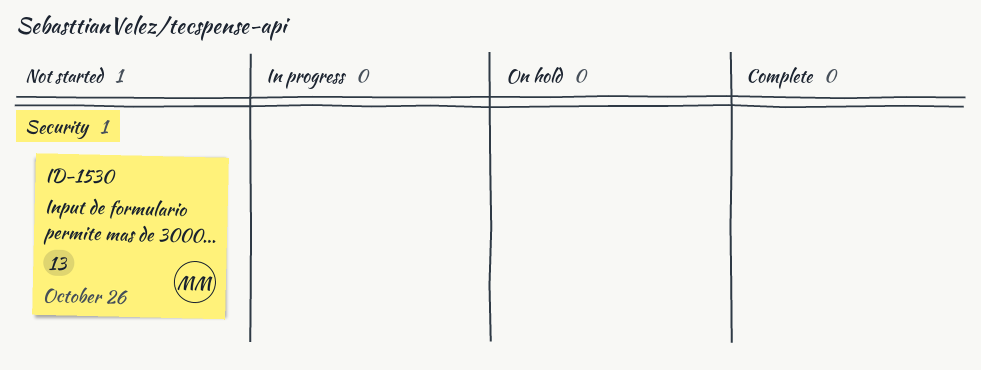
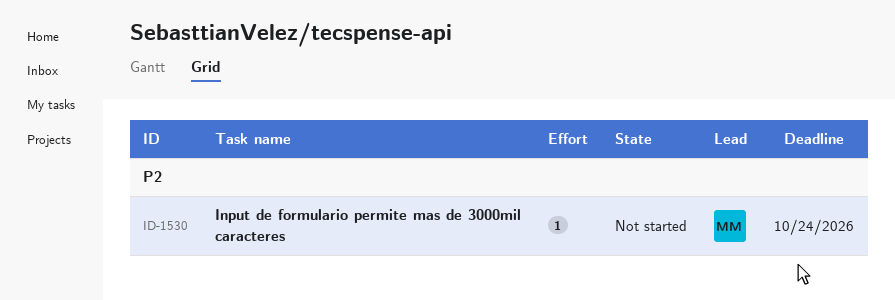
ID-1530, estimate: 13 -> 1
ID-1530, due: Oct 26 -> Oct 24

